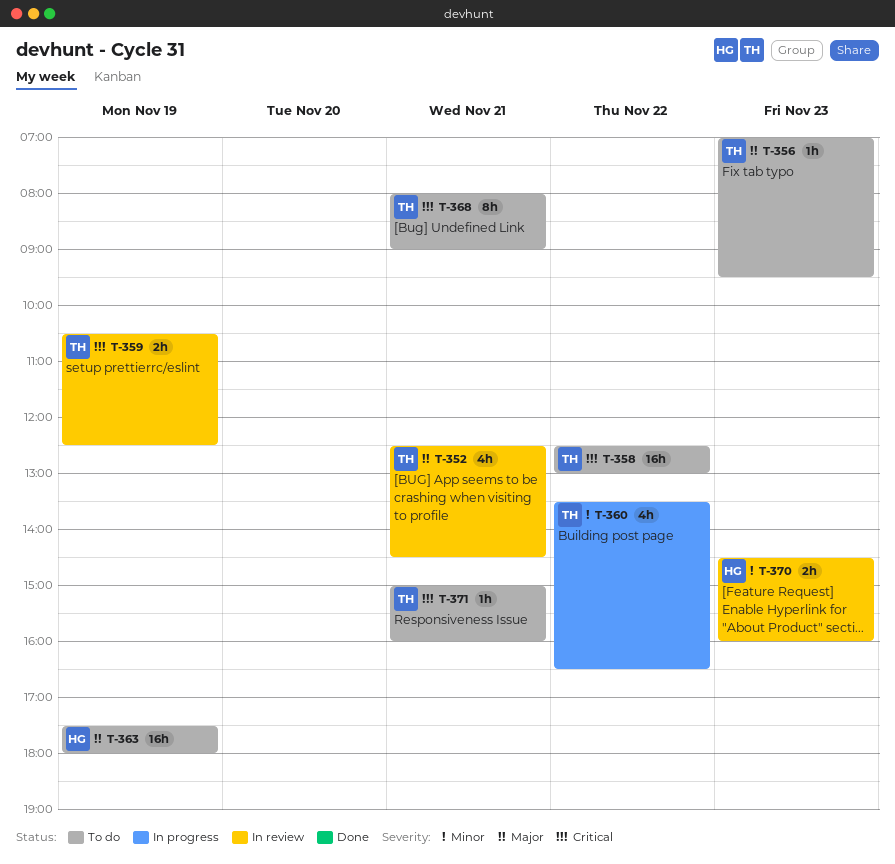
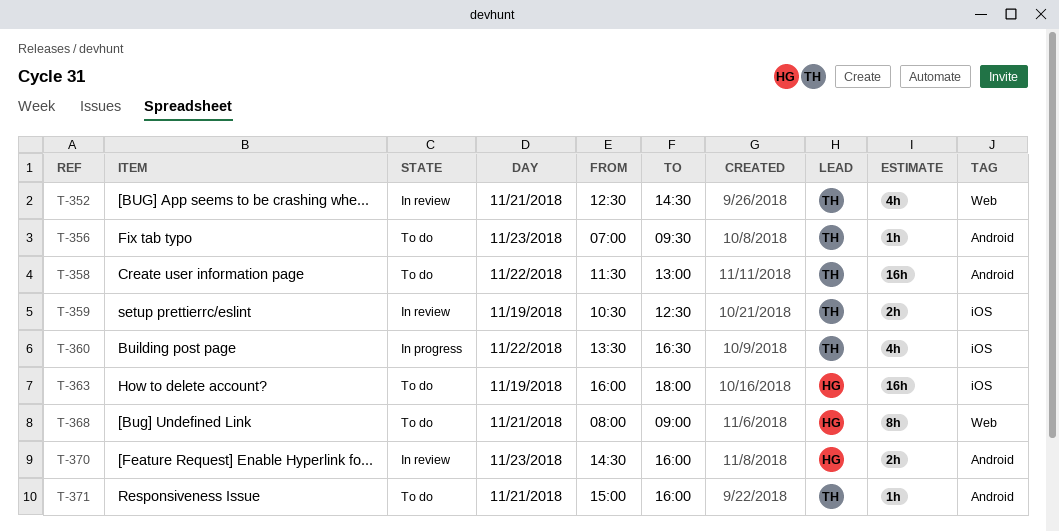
T-358, begins: 12:30 -> 11:30
T-363, begins: 17:30 -> 16:00
T-368, owner: TH -> HG

